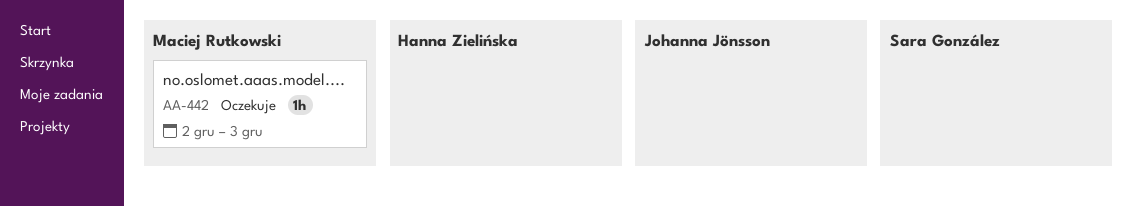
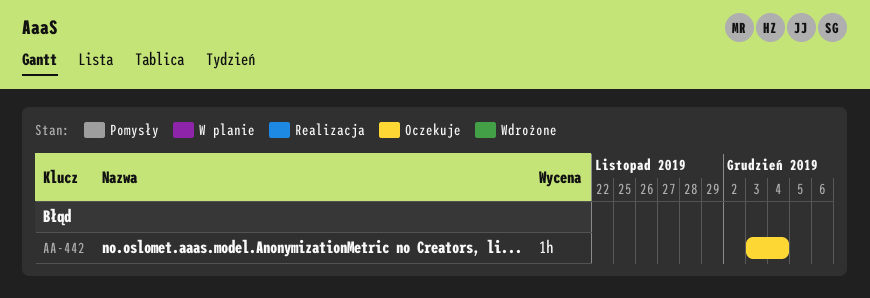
AA-442, start: Dec 2 -> Dec 3
AA-442, due: Dec 3 -> Dec 4

